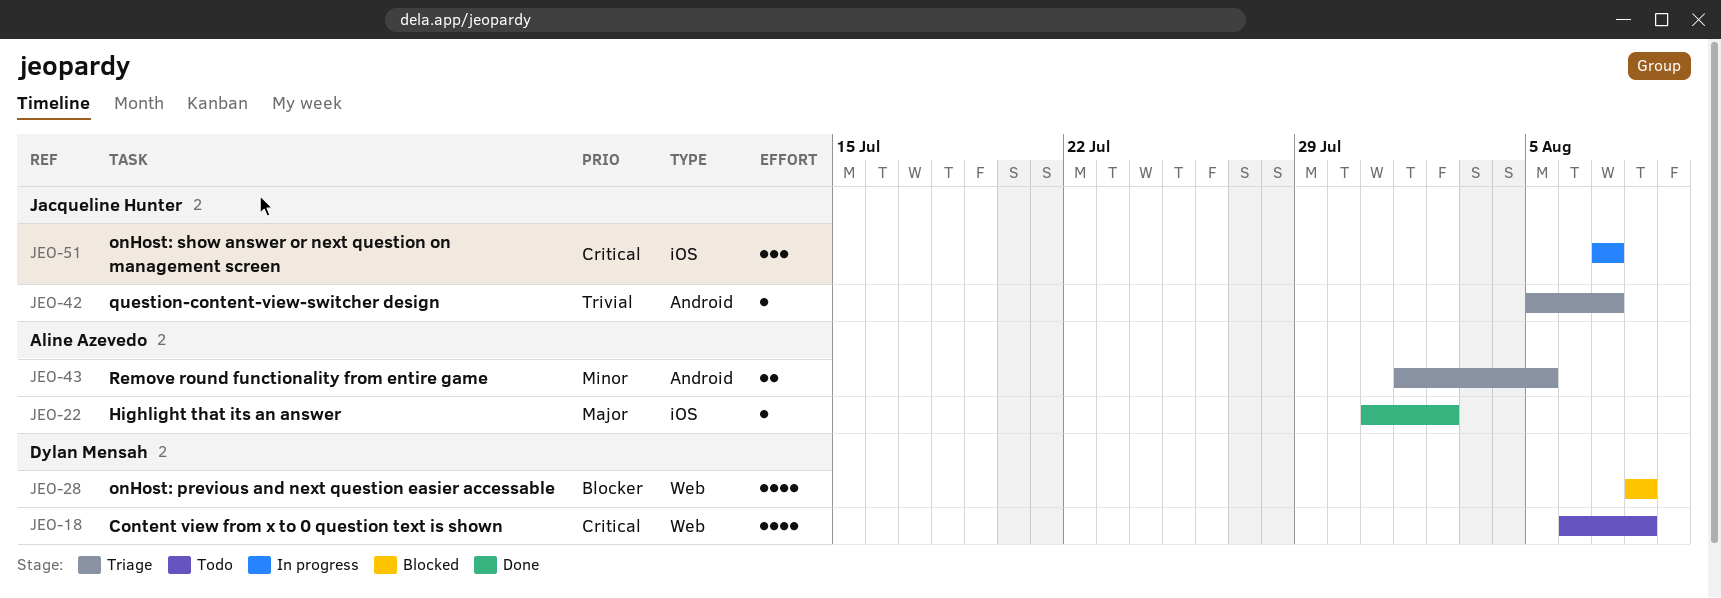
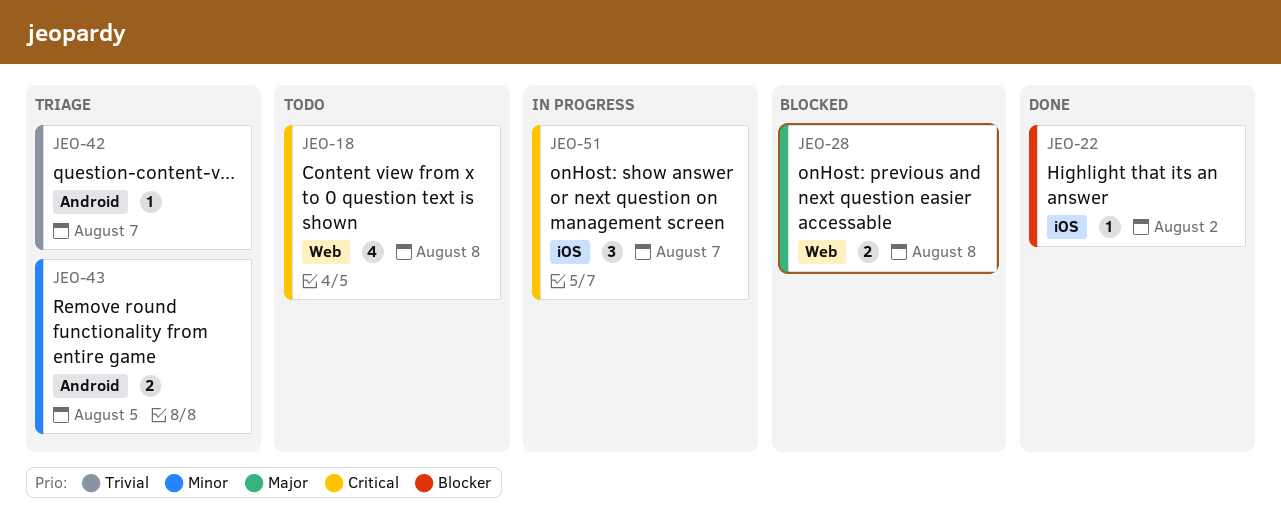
JEO-22, priority: Major -> Blocker
JEO-28, priority: Blocker -> Major
JEO-28, estimate: 4 -> 2

